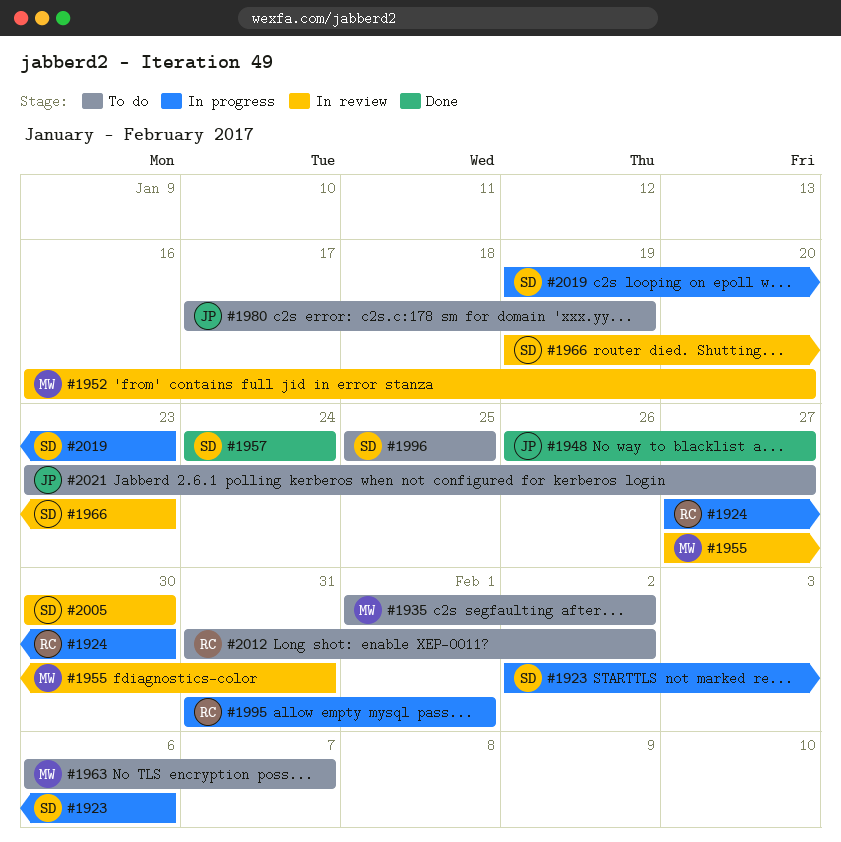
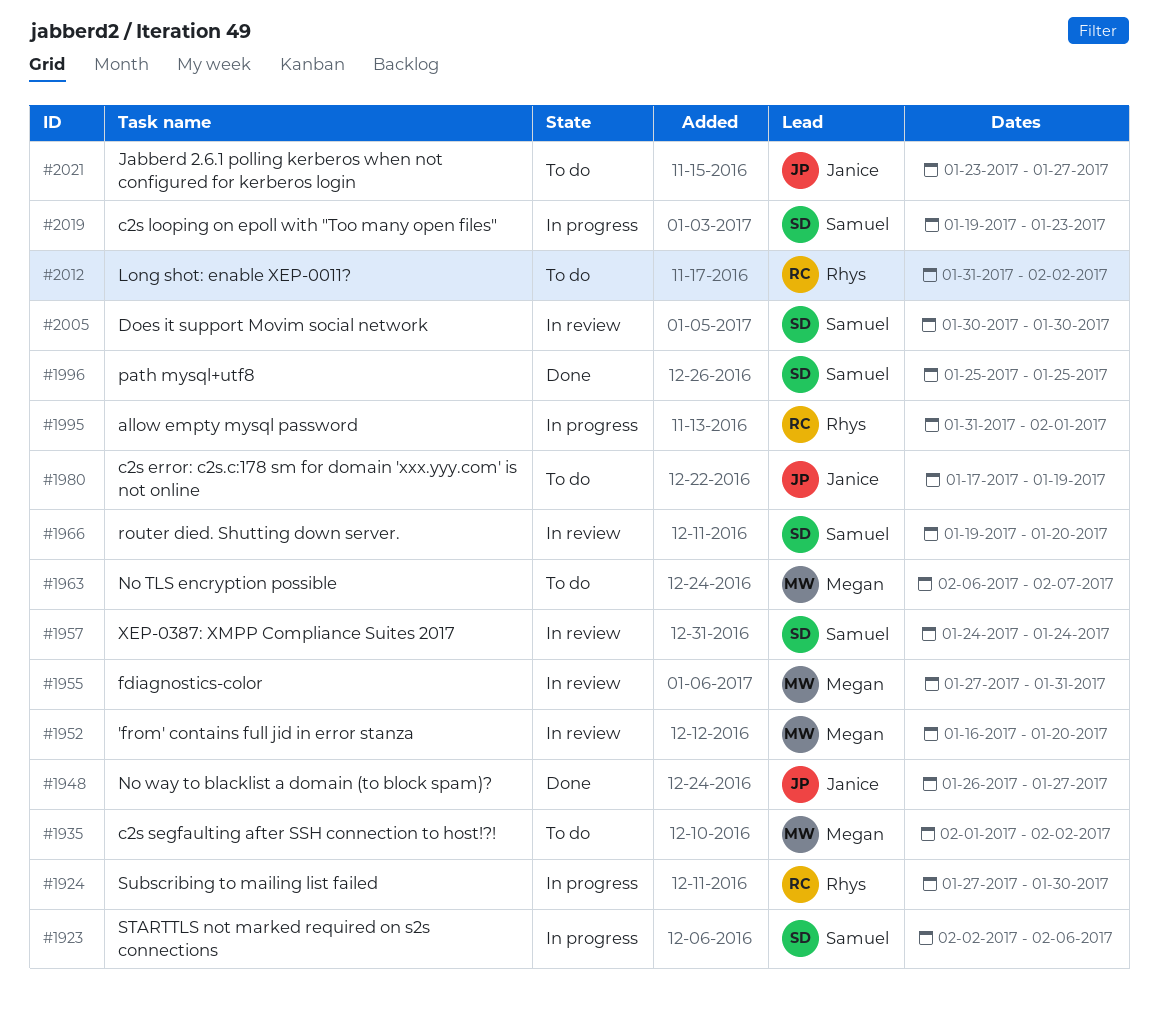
#1957, status: Done -> In review
#1966, due: Jan 23 -> Jan 20
#1996, status: To do -> Done

